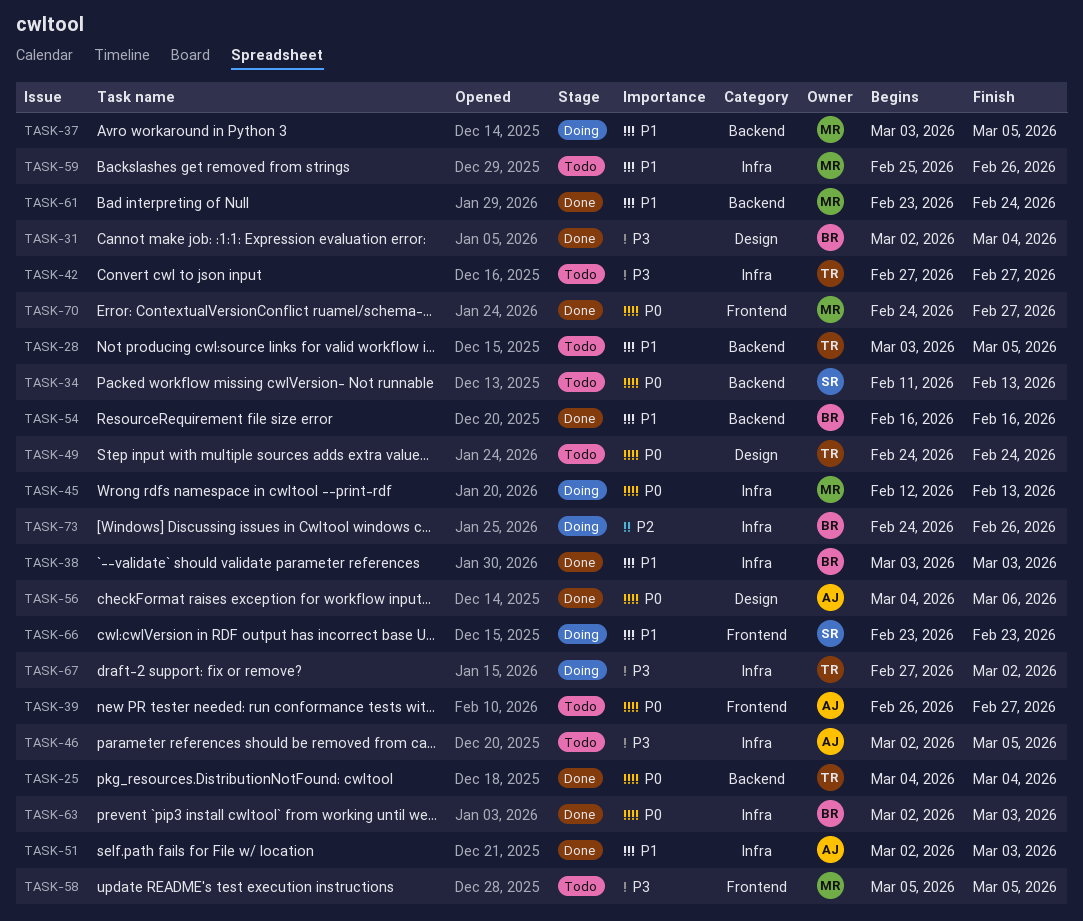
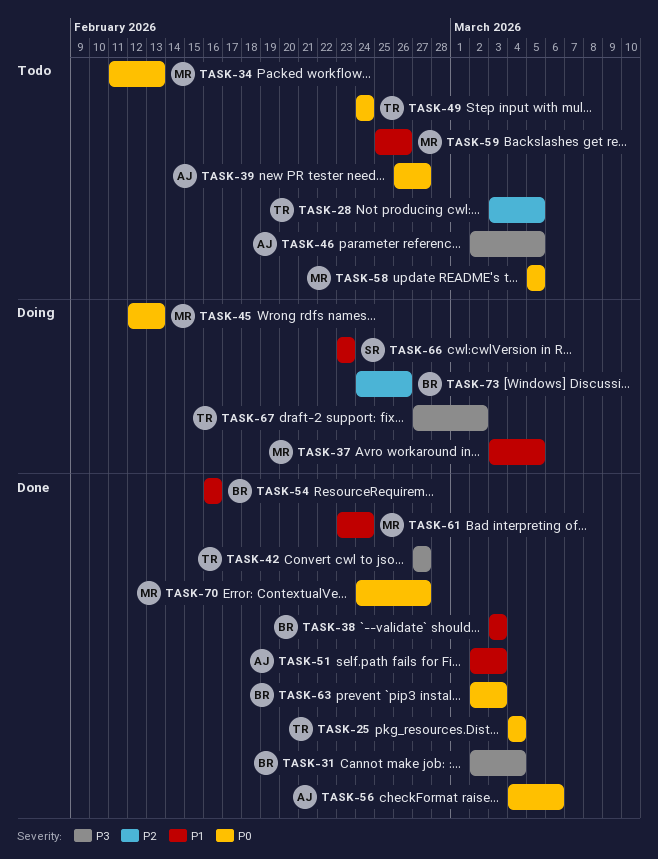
TASK-28, priority: P1 -> P2
TASK-34, owner: SR -> MR
TASK-42, status: Todo -> Done
TASK-58, priority: P3 -> P0

